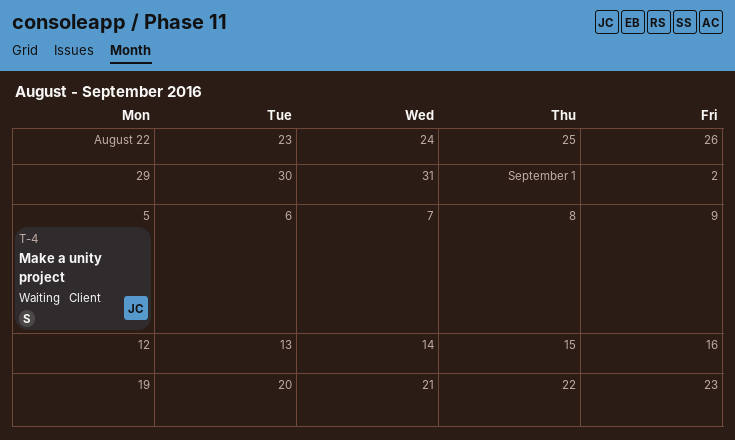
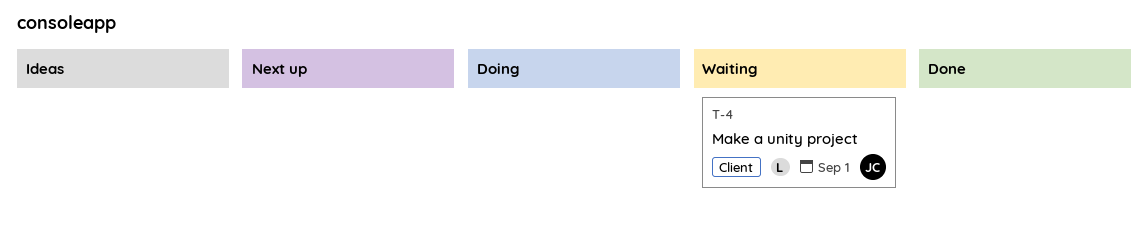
T-4, estimate: S -> L
T-4, due: Sep 5 -> Sep 1

